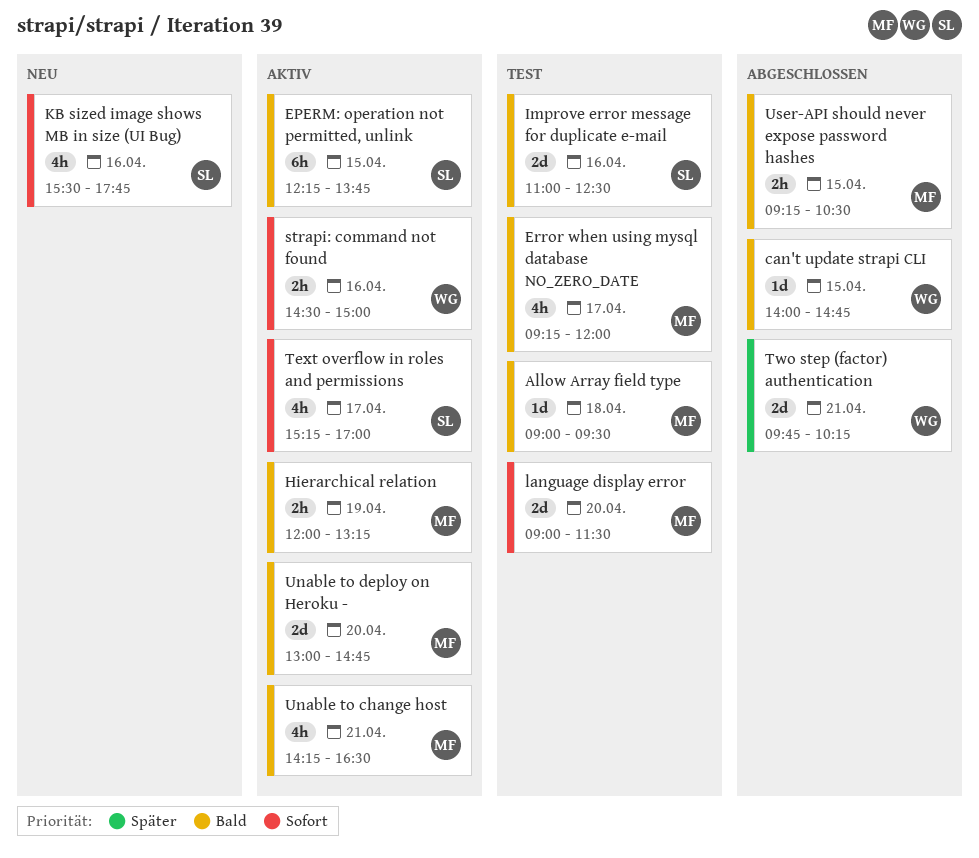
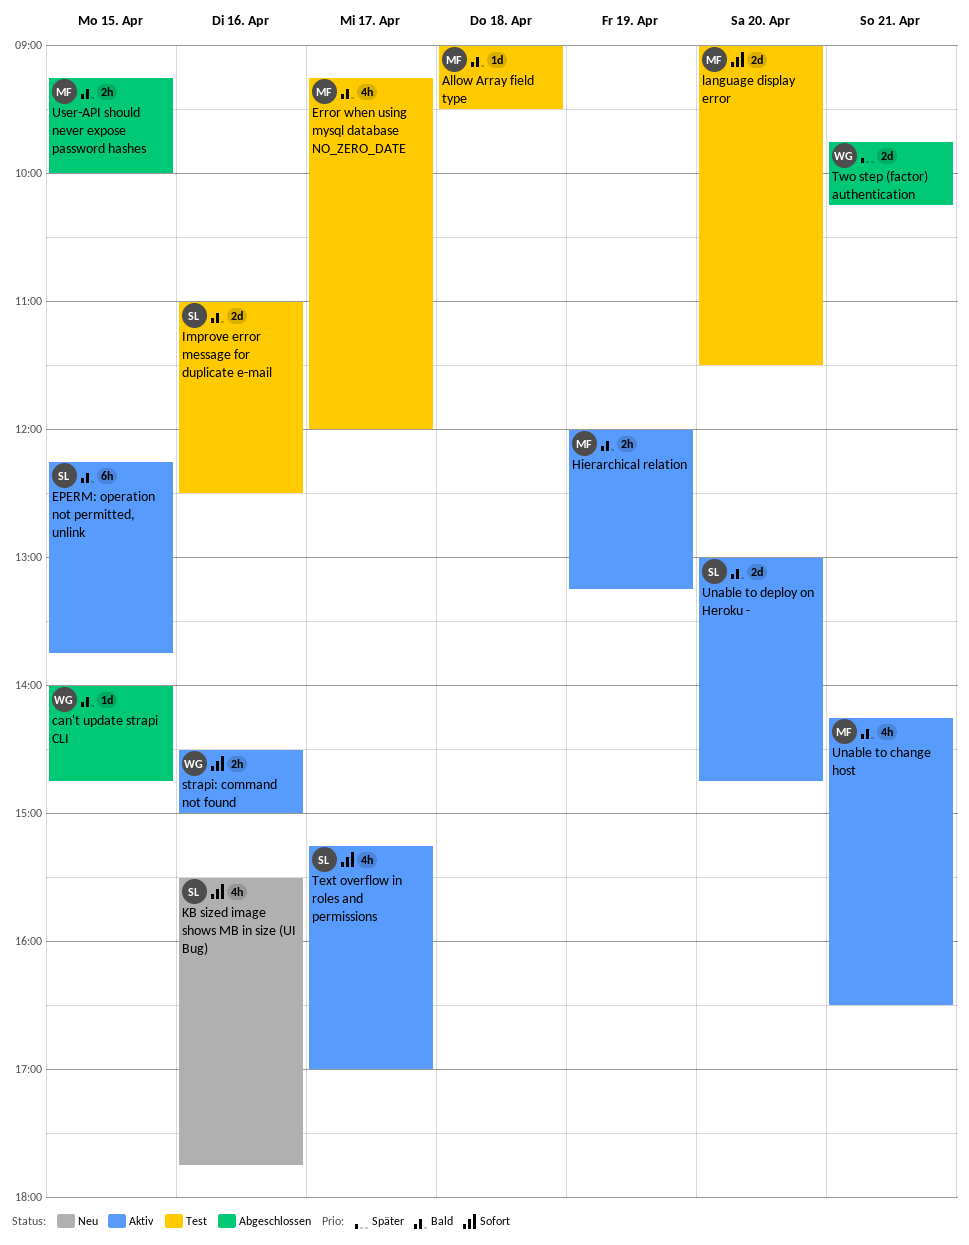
Unable to deploy on Heroku -, owner: MF -> SL
User-API should never expose password hashes, ends: 10:30 -> 10:00

